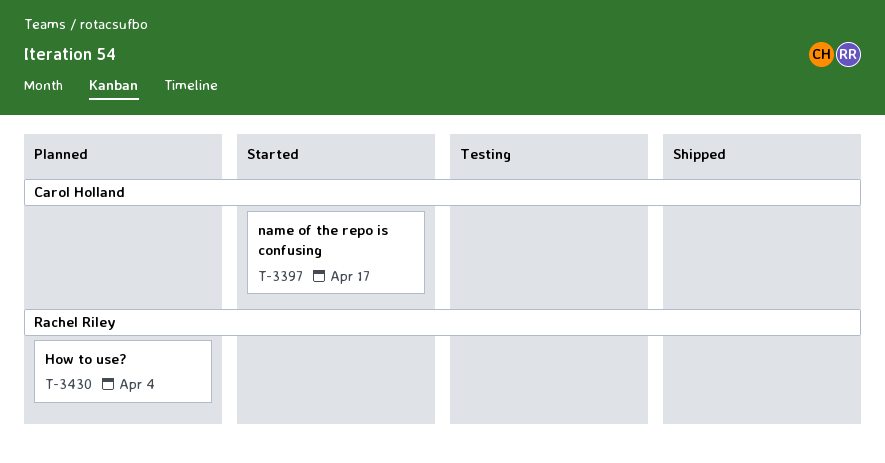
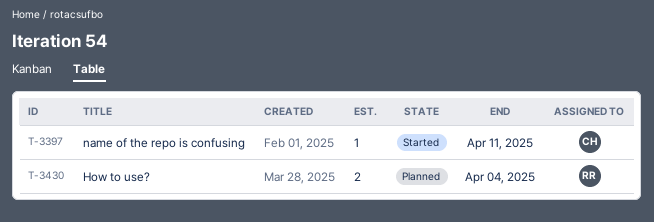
T-3397, due: Apr 17 -> Apr 11

